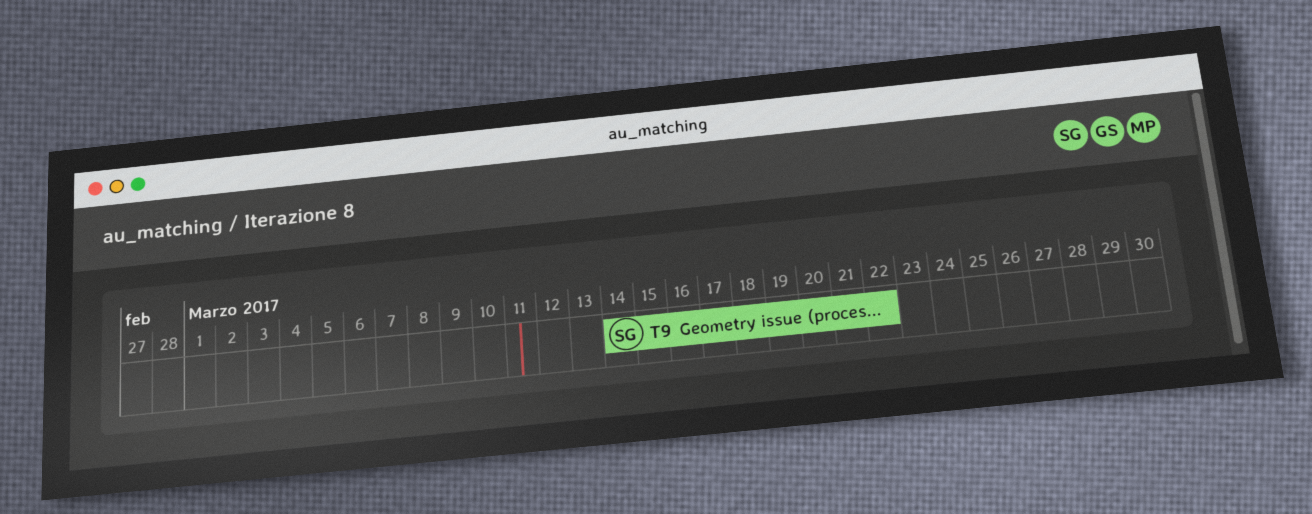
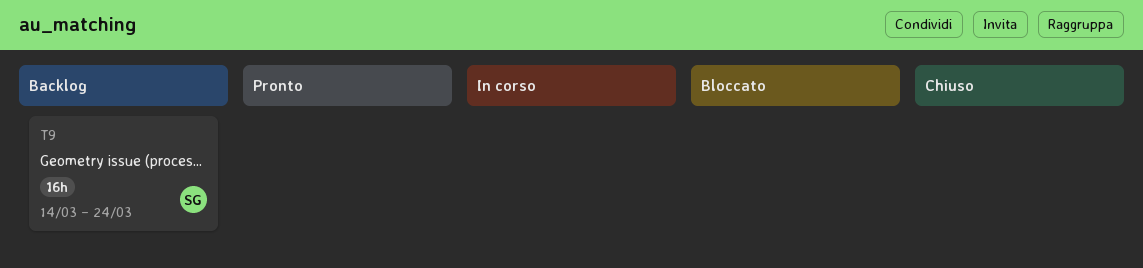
T9, due: Mar 22 -> Mar 24

